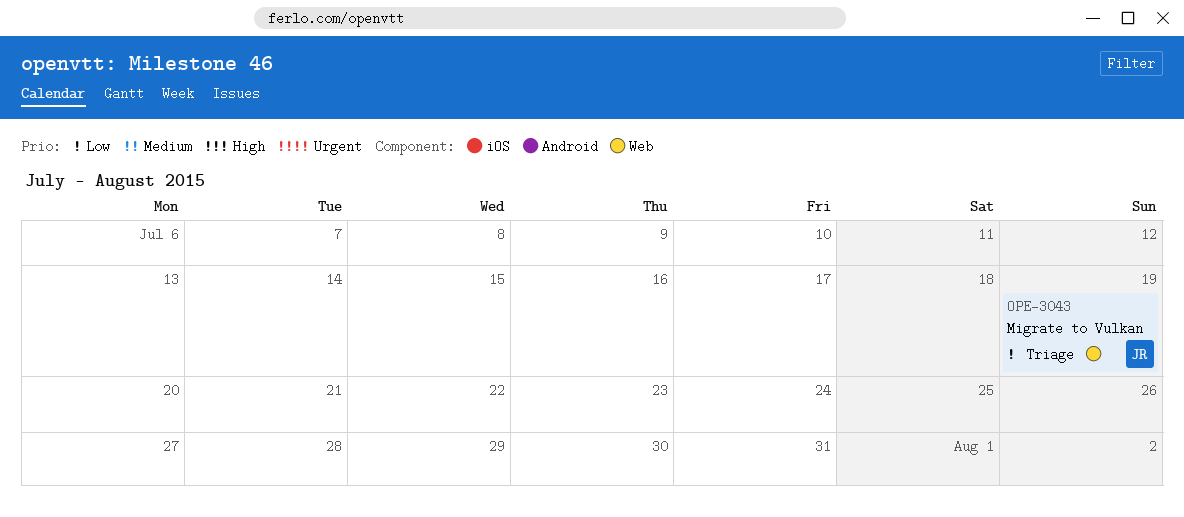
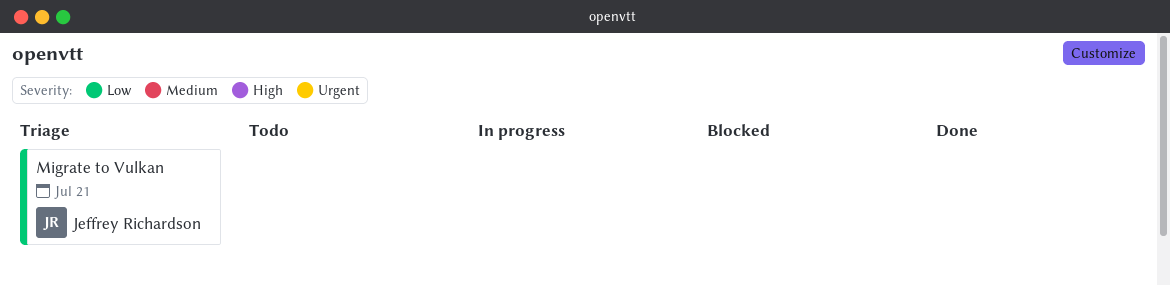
Migrate to Vulkan, due: Jul 19 -> Jul 21

